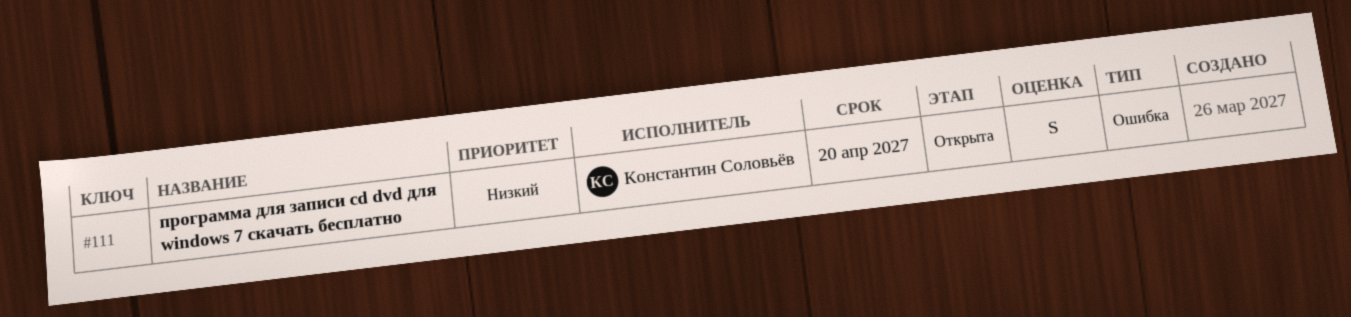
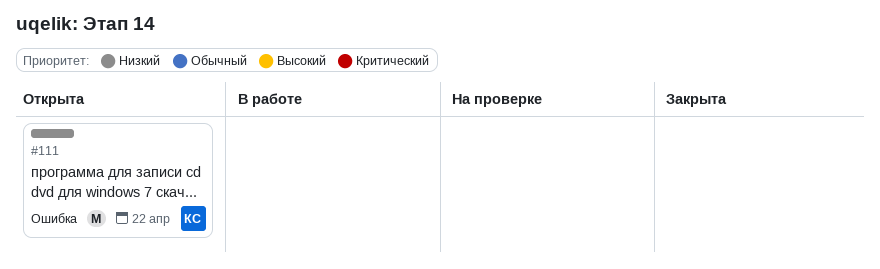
#111, estimate: S -> M
#111, due: Apr 20 -> Apr 22

